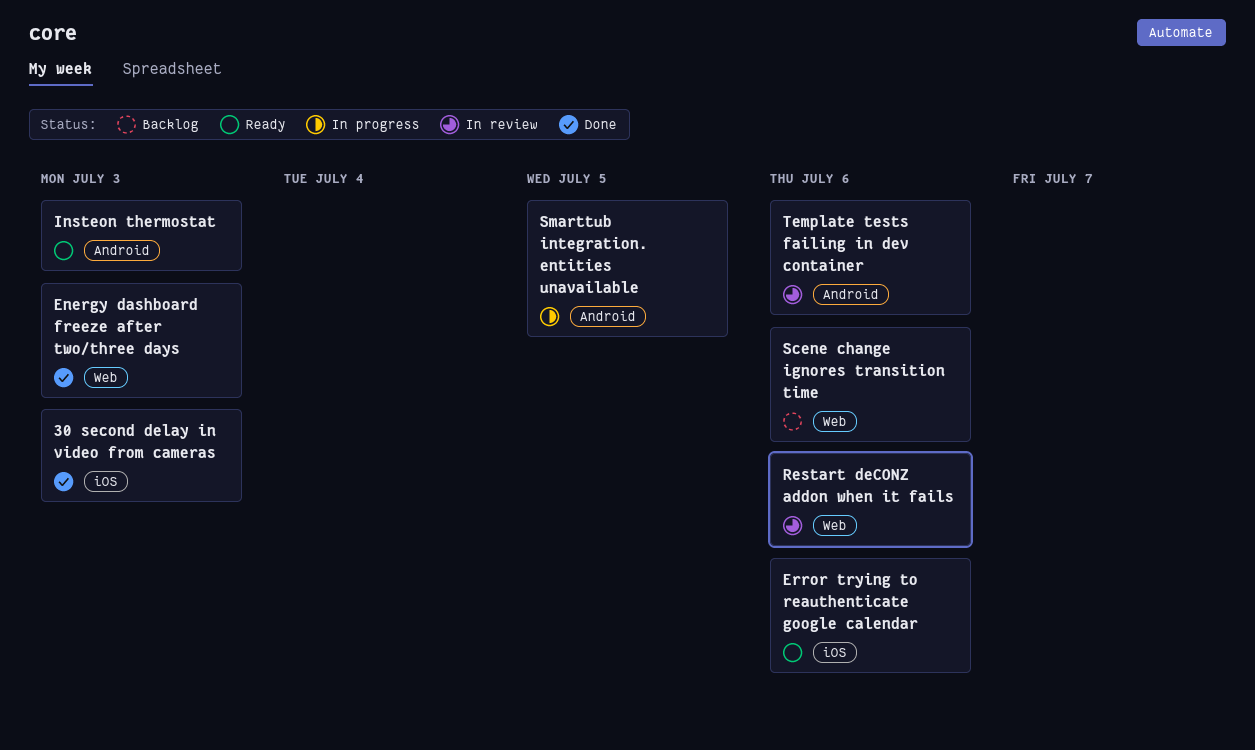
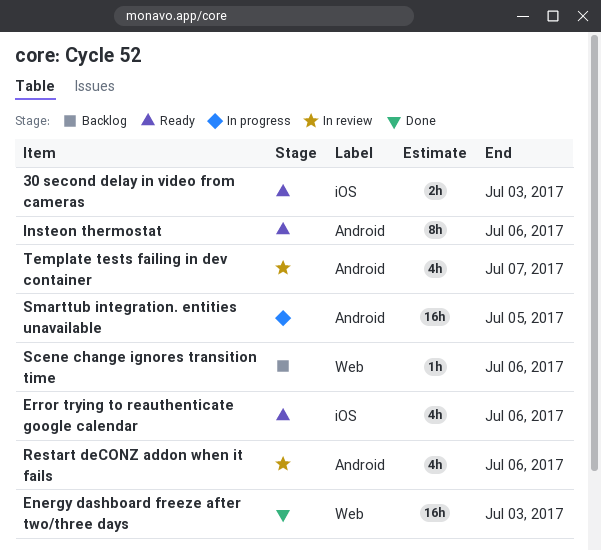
30 second delay in video from cameras, status: Done -> Ready
Insteon thermostat, due: Jul 3 -> Jul 6
Restart deCONZ addon when it fails, label: Web -> Android
Template tests failing in dev container, due: Jul 6 -> Jul 7

